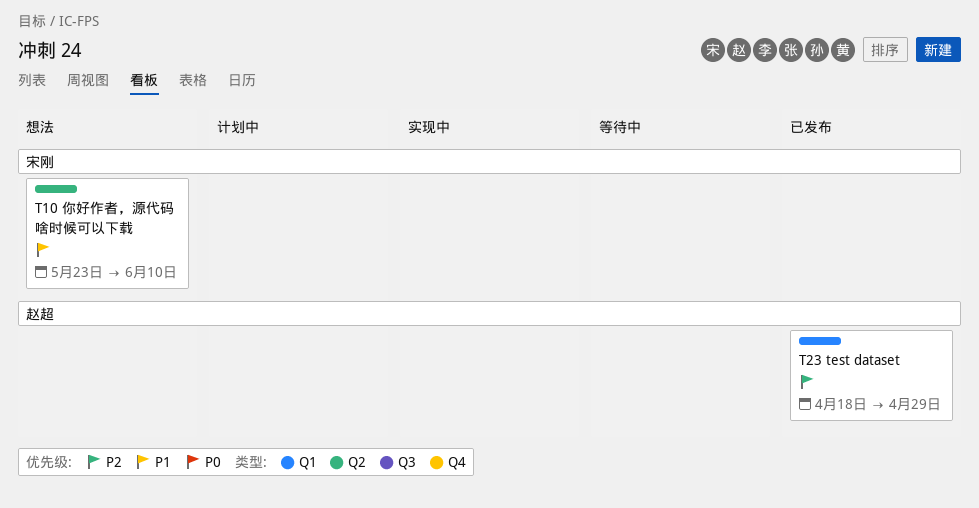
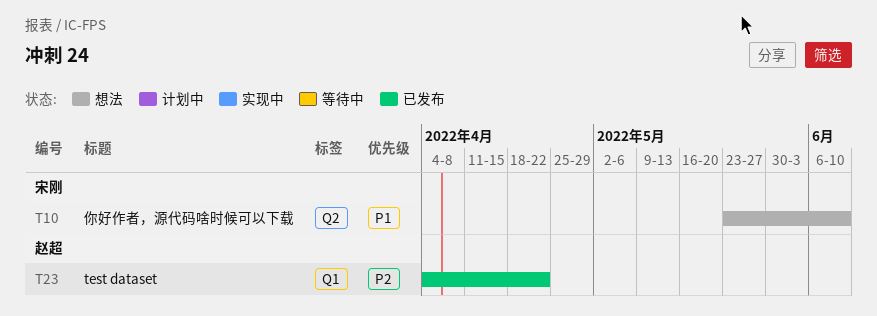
T23, start: Apr 18 -> Apr 4
T23, due: Apr 29 -> Apr 22

